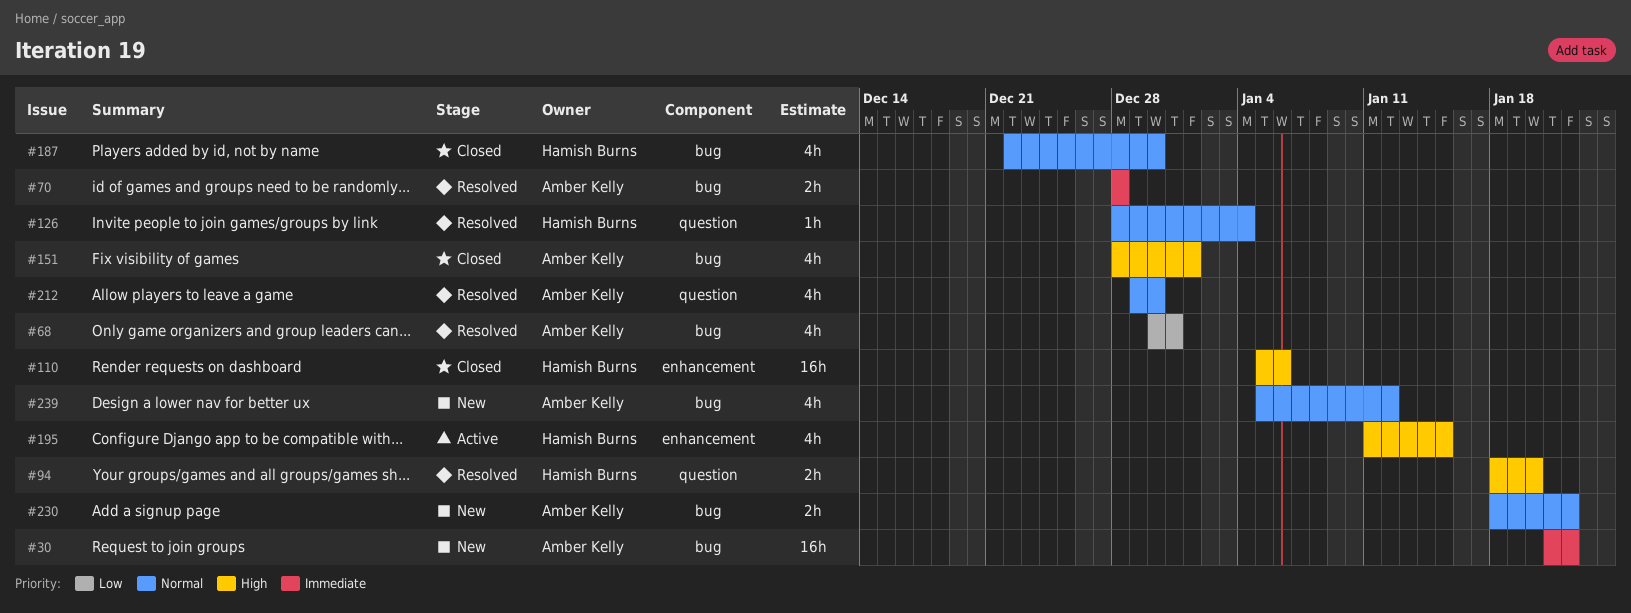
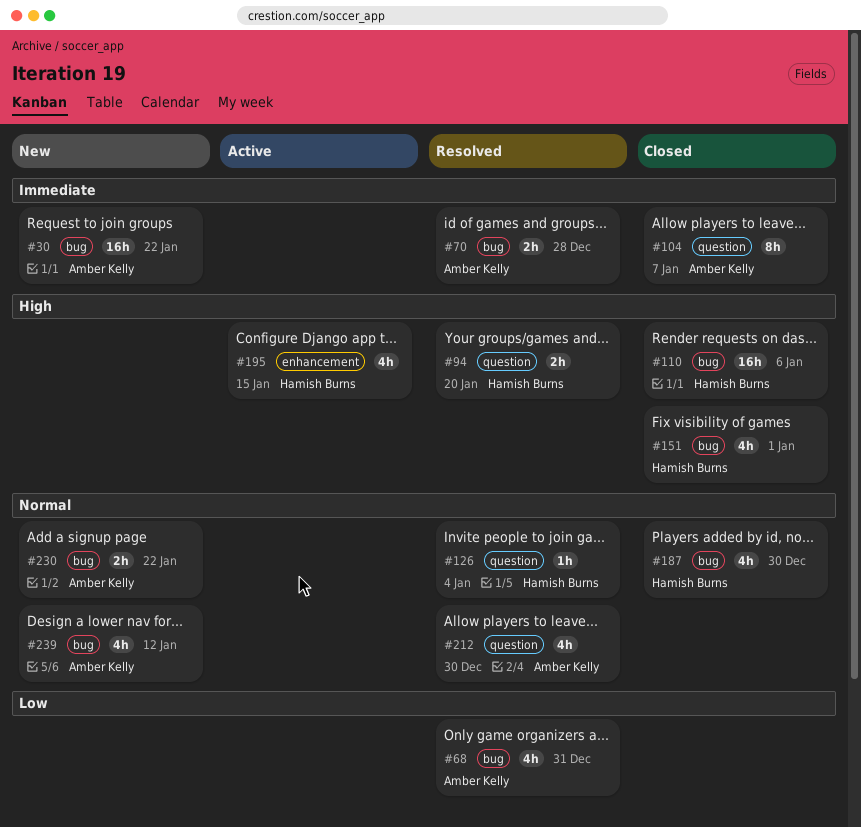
#104: none -> present
#110, label: enhancement -> bug
#151, owner: Amber Kelly -> Hamish Burns

